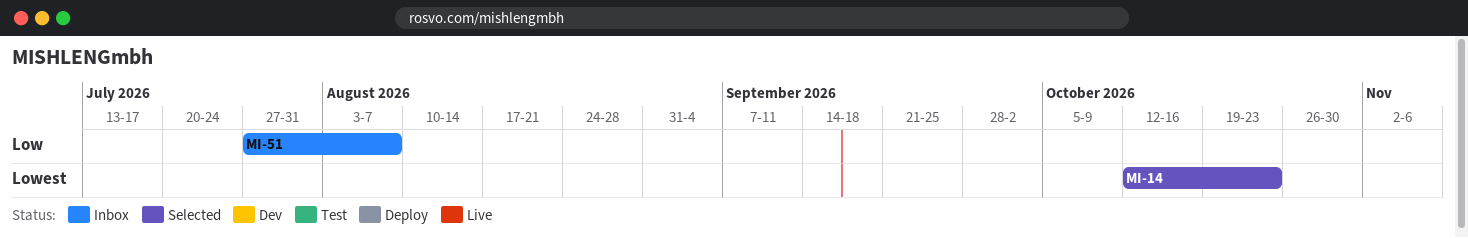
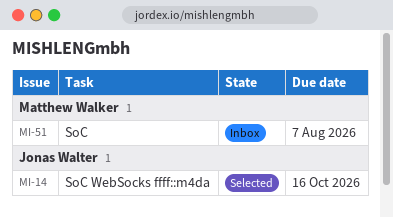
MI-14, due: Oct 23 -> Oct 16

